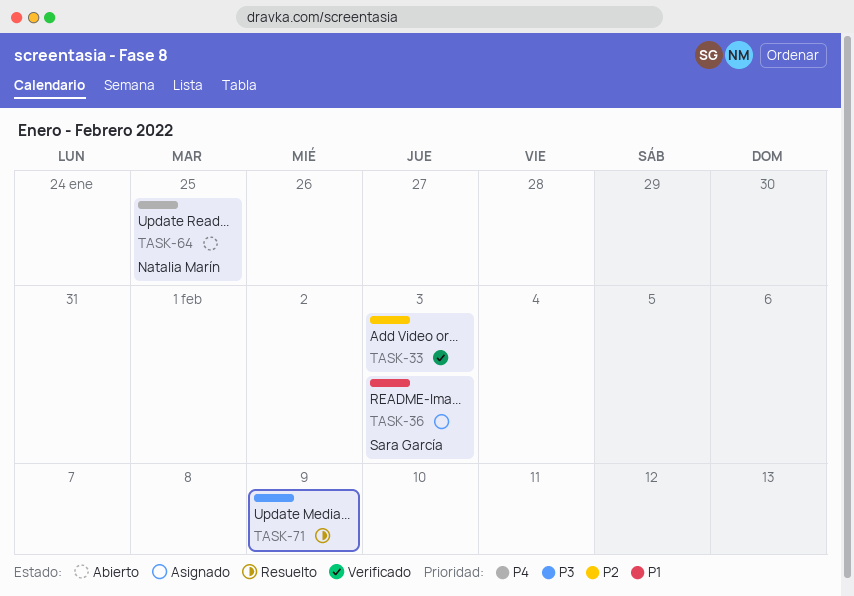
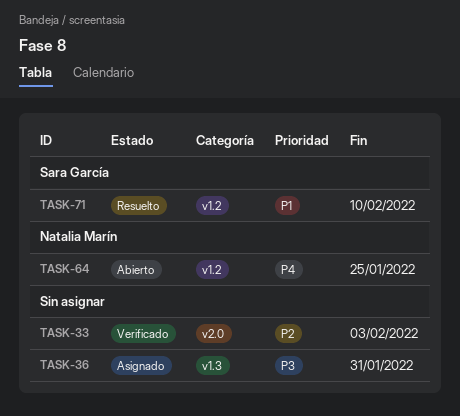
TASK-36, owner: Sara García -> none
TASK-36, priority: P1 -> P3
TASK-36, due: Feb 3 -> Jan 31
TASK-71, owner: none -> Sara García
TASK-71, priority: P3 -> P1
TASK-71, due: Feb 9 -> Feb 10

